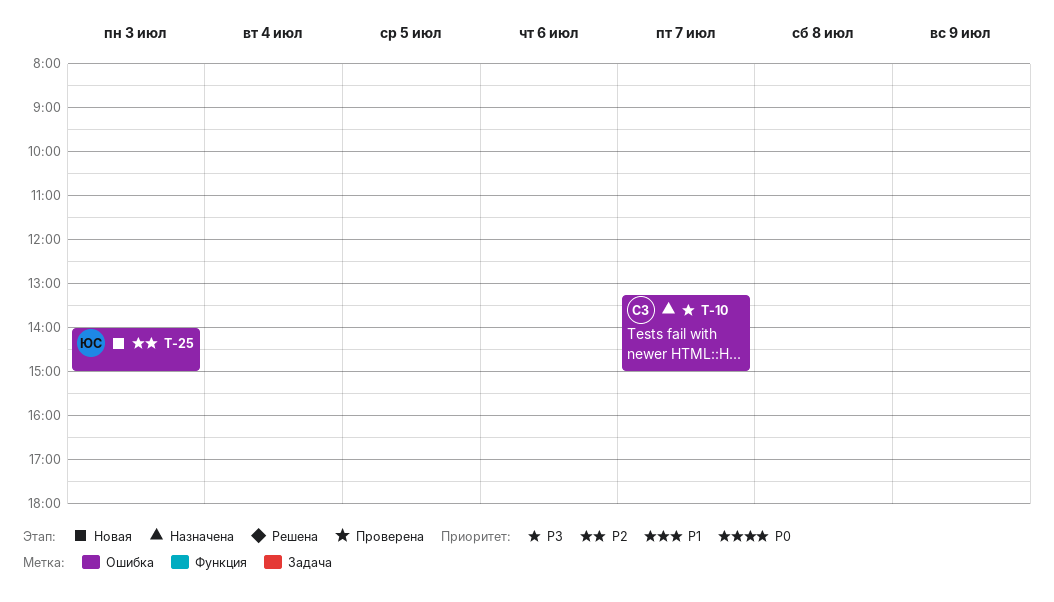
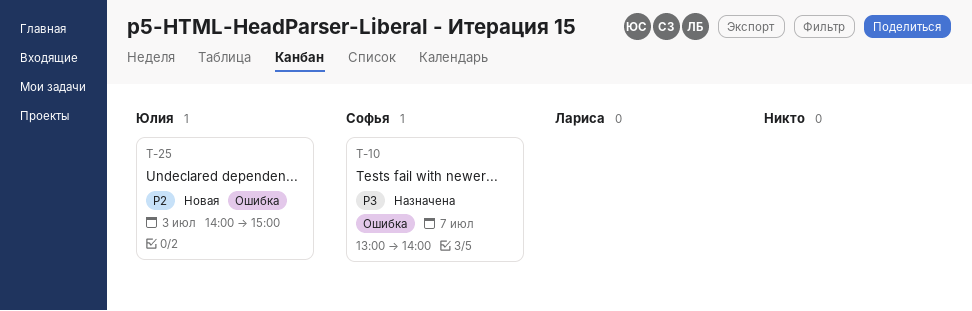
T-10, begins: 13:15 -> 13:00
T-10, ends: 15:00 -> 14:00

